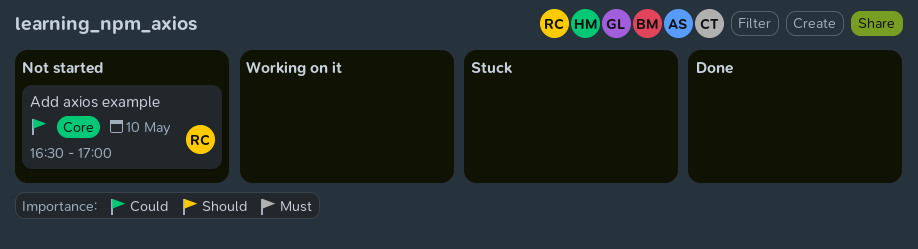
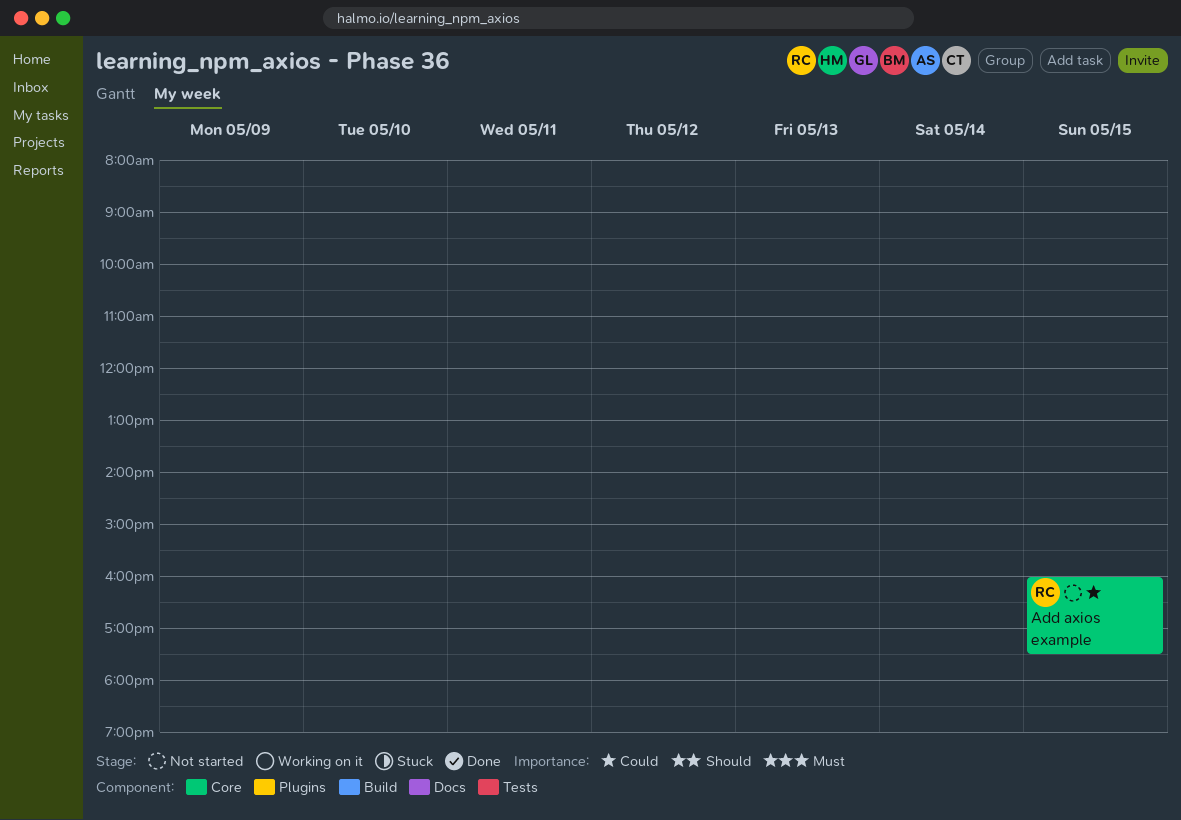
Add axios example, day: May 10 -> May 15
Add axios example, begins: 16:30 -> 16:00
Add axios example, ends: 17:00 -> 17:30

